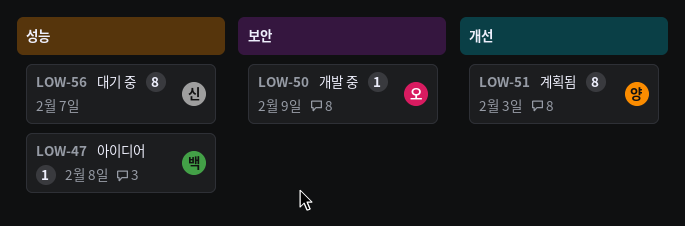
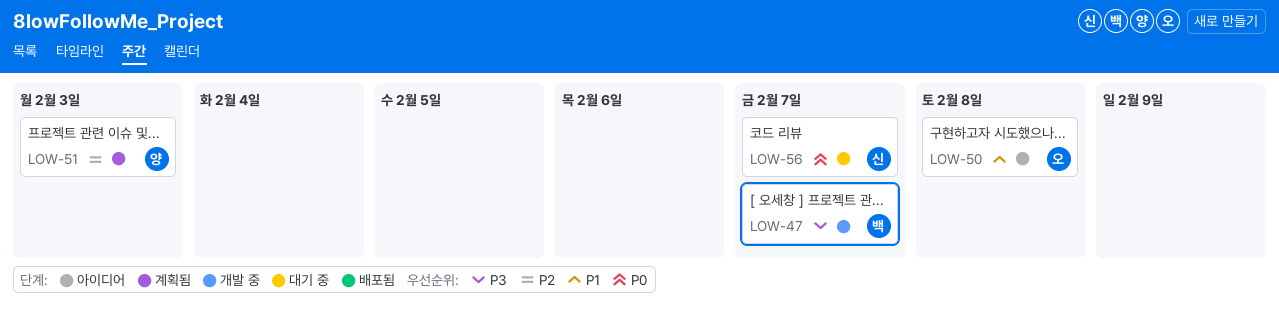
LOW-47, status: 아이디어 -> 개발 중
LOW-47, due: Feb 8 -> Feb 7
LOW-50, status: 개발 중 -> 아이디어
LOW-50, due: Feb 9 -> Feb 8

